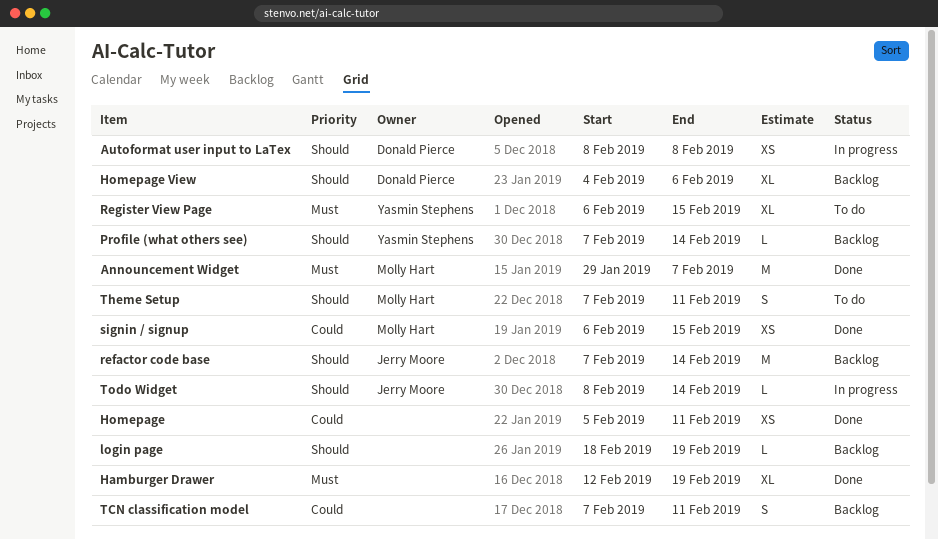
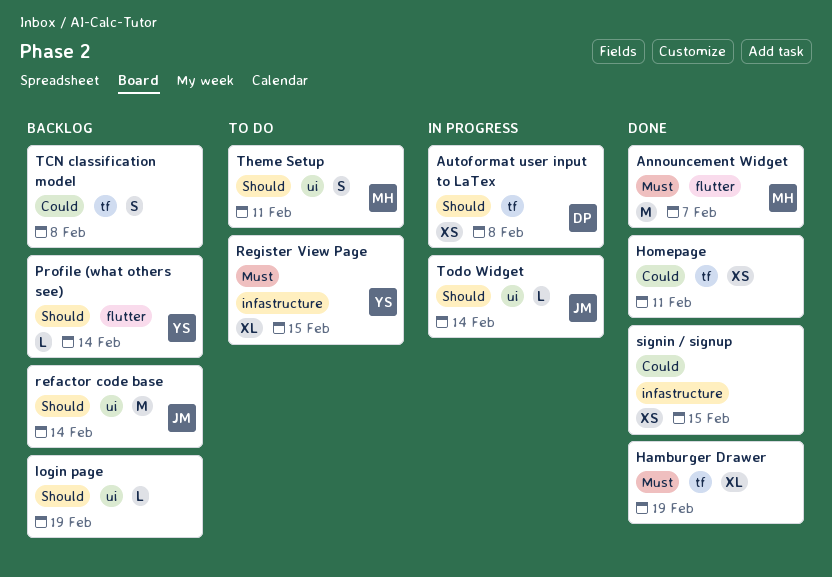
Homepage View: present -> none
signin / signup, owner: Molly Hart -> none
TCN classification model, due: Feb 11 -> Feb 8

